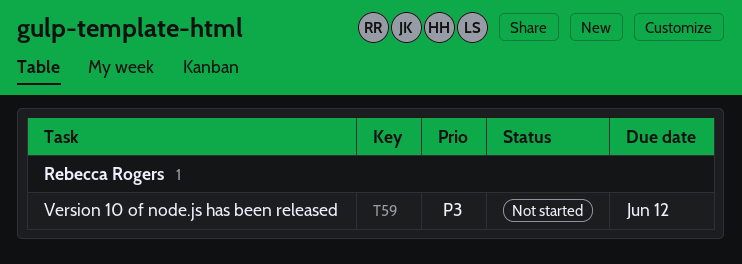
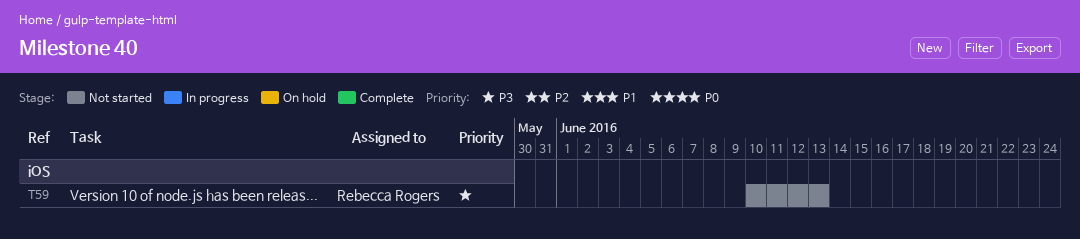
T59, due: Jun 12 -> Jun 13

